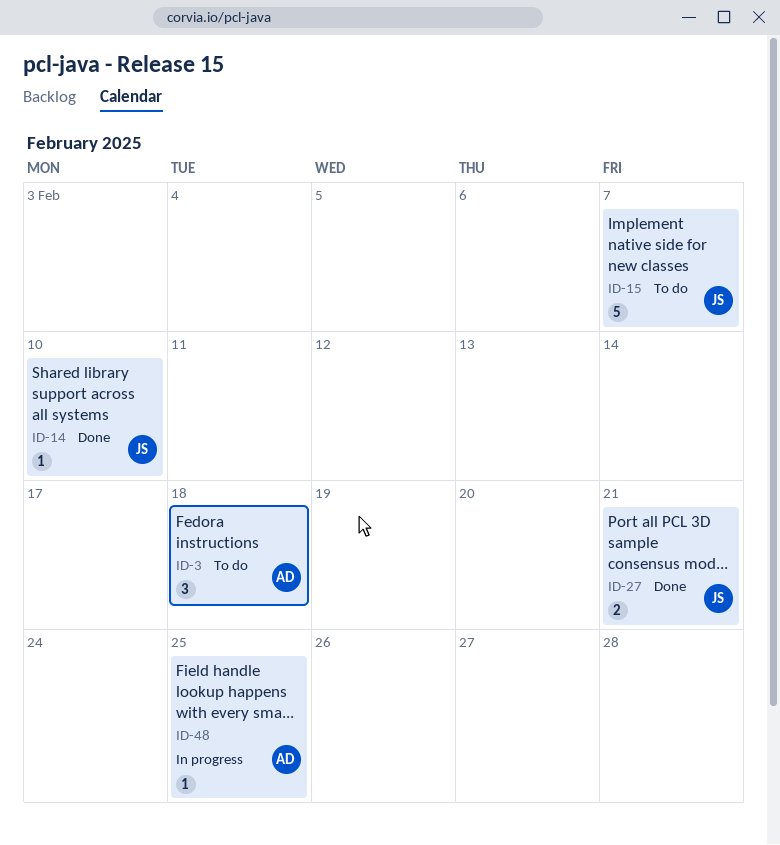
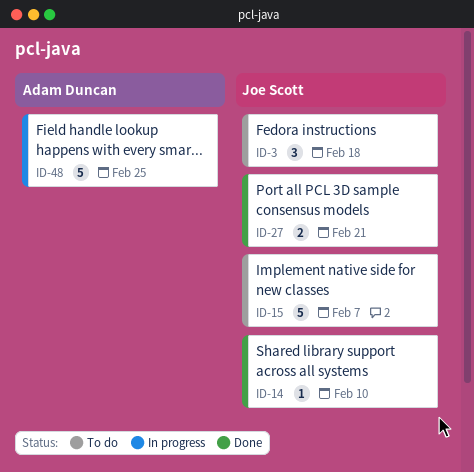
ID-3, owner: Adam Duncan -> Joe Scott
ID-48, estimate: 1 -> 5

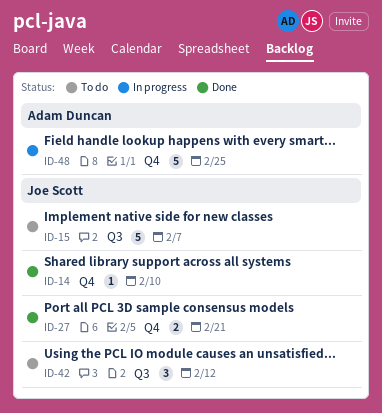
ID-3: present -> none
ID-42: none -> present

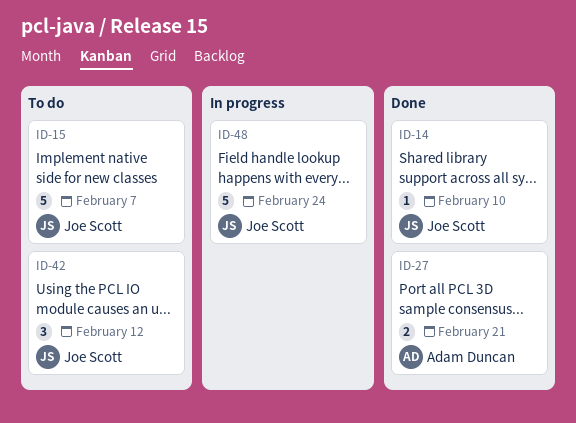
ID-27, owner: Joe Scott -> Adam Duncan
ID-48, owner: Adam Duncan -> Joe Scott
ID-48, due: Feb 25 -> Feb 24

